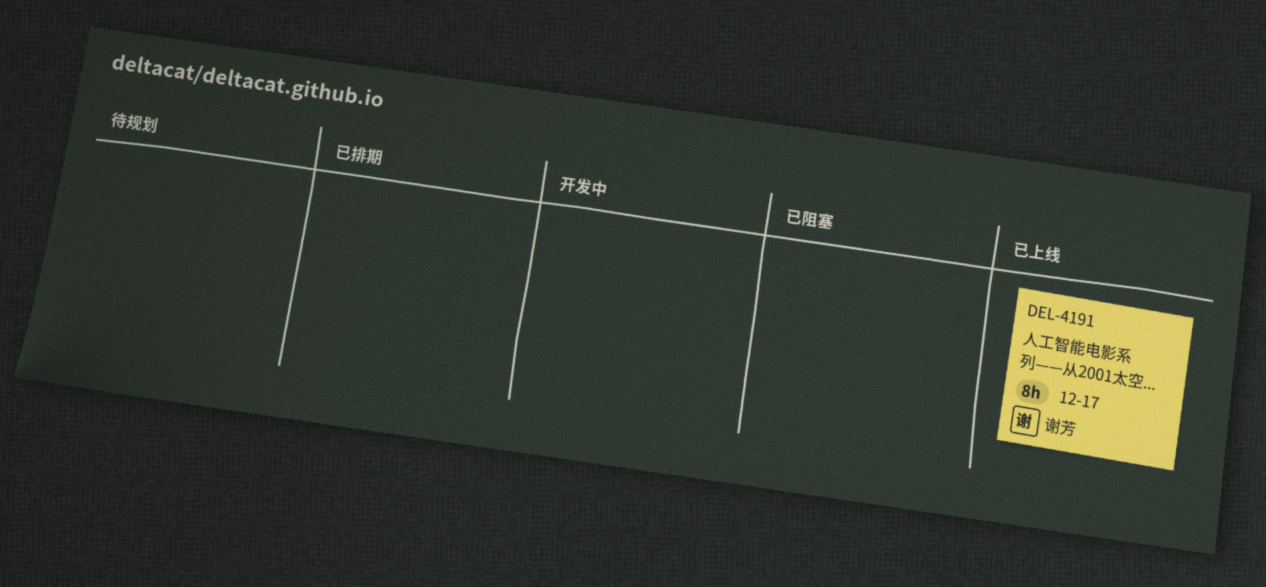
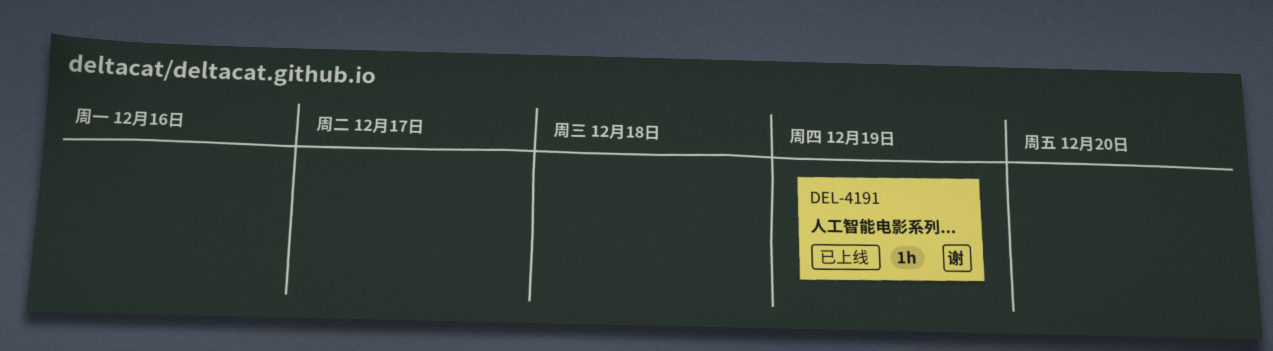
DEL-4191, estimate: 8h -> 1h
DEL-4191, due: Dec 17 -> Dec 19

